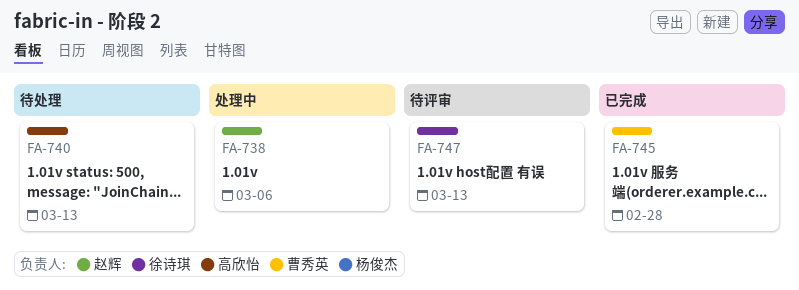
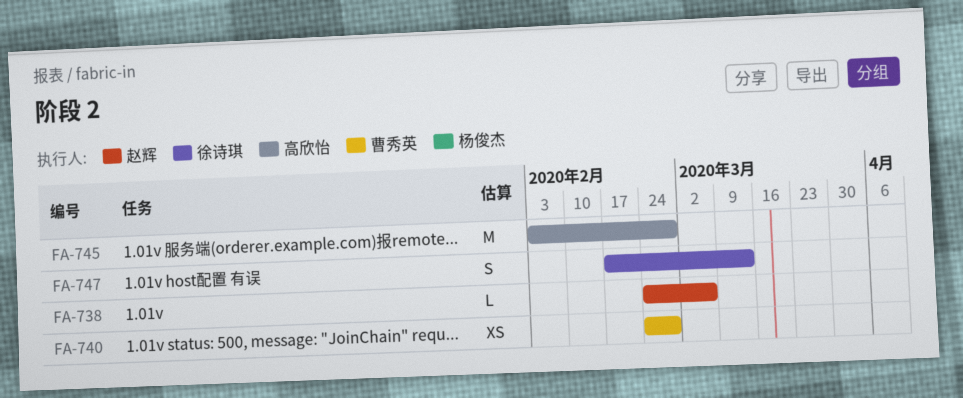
FA-740, owner: 高欣怡 -> 曹秀英
FA-740, due: Mar 13 -> Feb 28
FA-745, owner: 曹秀英 -> 高欣怡

